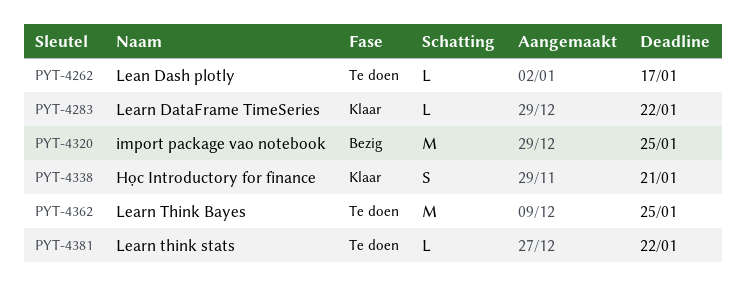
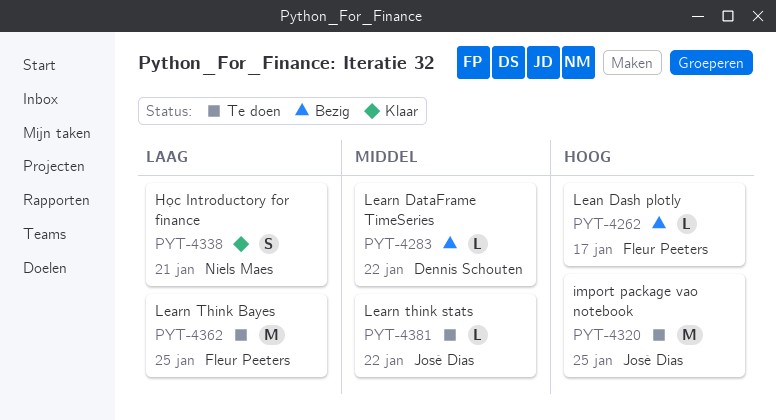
PYT-4262, status: Te doen -> Bezig
PYT-4283, status: Klaar -> Bezig
PYT-4320, status: Bezig -> Te doen

